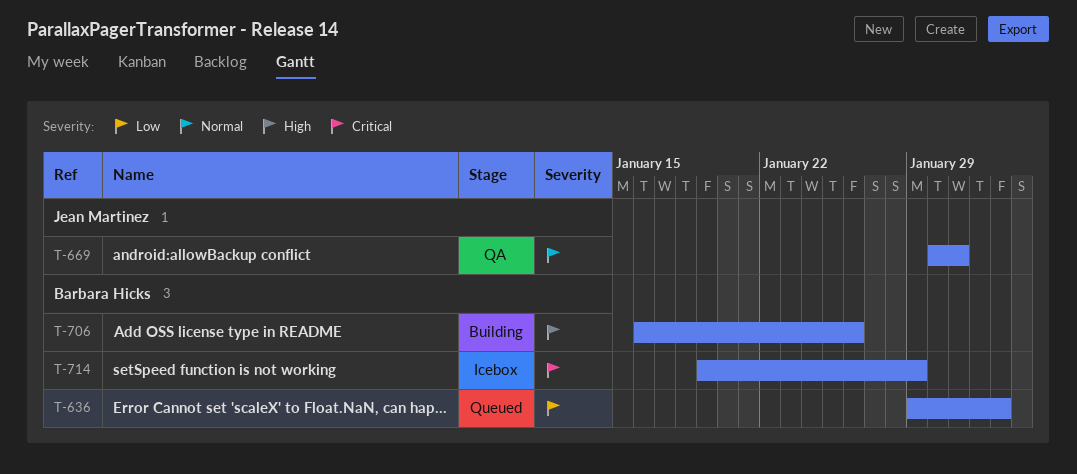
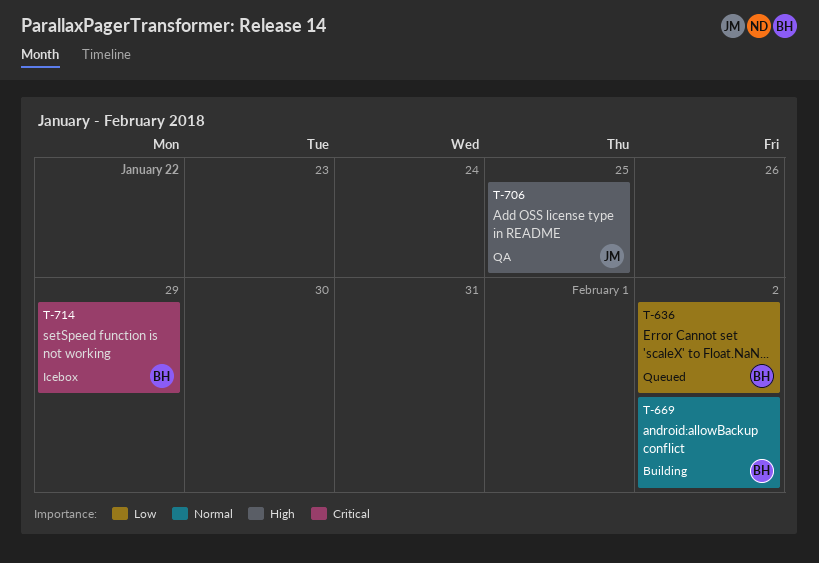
T-669, status: QA -> Building
T-669, owner: Jean Martinez -> Barbara Hicks
T-669, due: Jan 31 -> Feb 2
T-706, status: Building -> QA
T-706, owner: Barbara Hicks -> Jean Martinez
T-706, due: Jan 26 -> Jan 25

